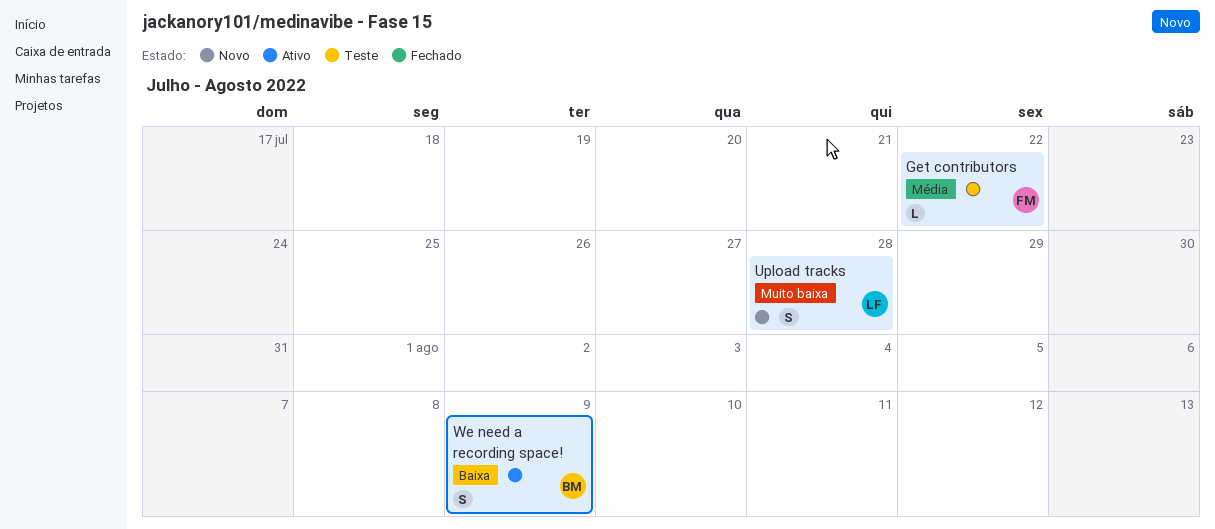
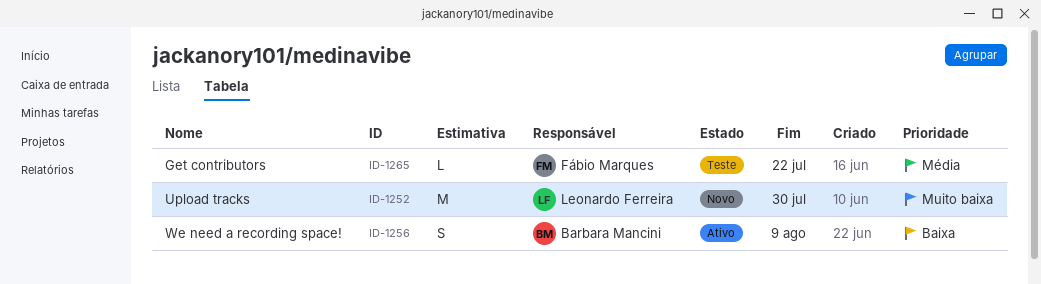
Upload tracks, estimate: S -> M
Upload tracks, due: Jul 28 -> Jul 30

